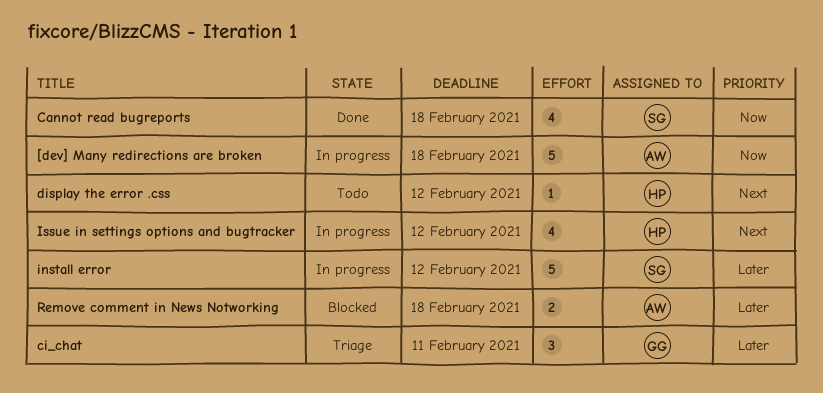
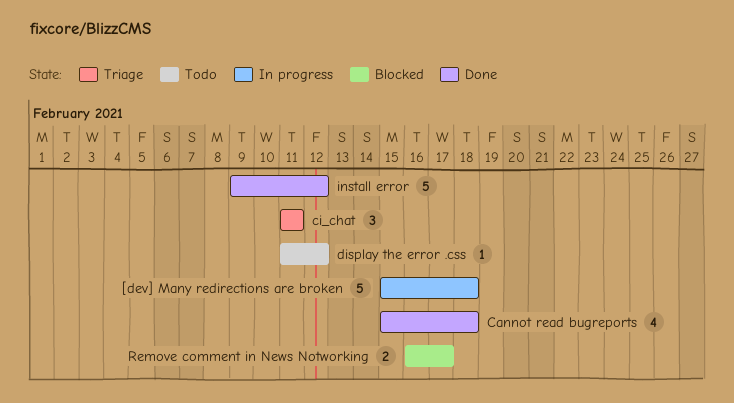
install error, status: In progress -> Done
Issue in settings options and bugtracker: present -> none
Remove comment in News Notworking, due: Feb 18 -> Feb 17

